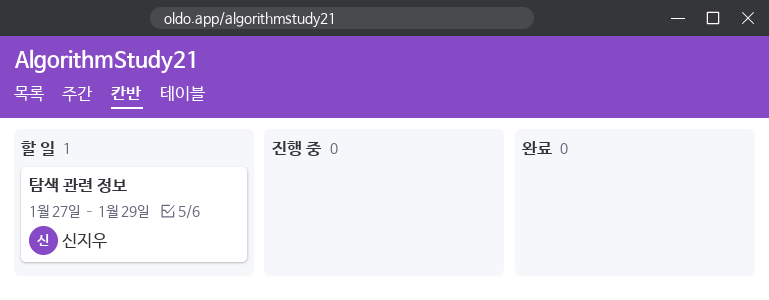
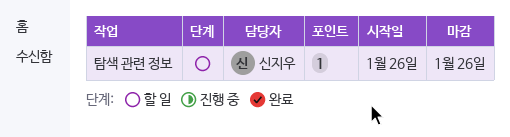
탐색 관련 정보, start: Jan 27 -> Jan 26
탐색 관련 정보, due: Jan 29 -> Jan 26

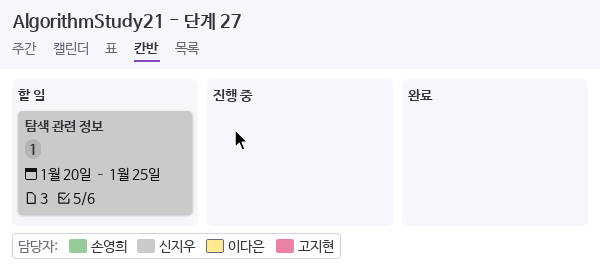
탐색 관련 정보, start: Jan 26 -> Jan 20
탐색 관련 정보, due: Jan 26 -> Jan 25

